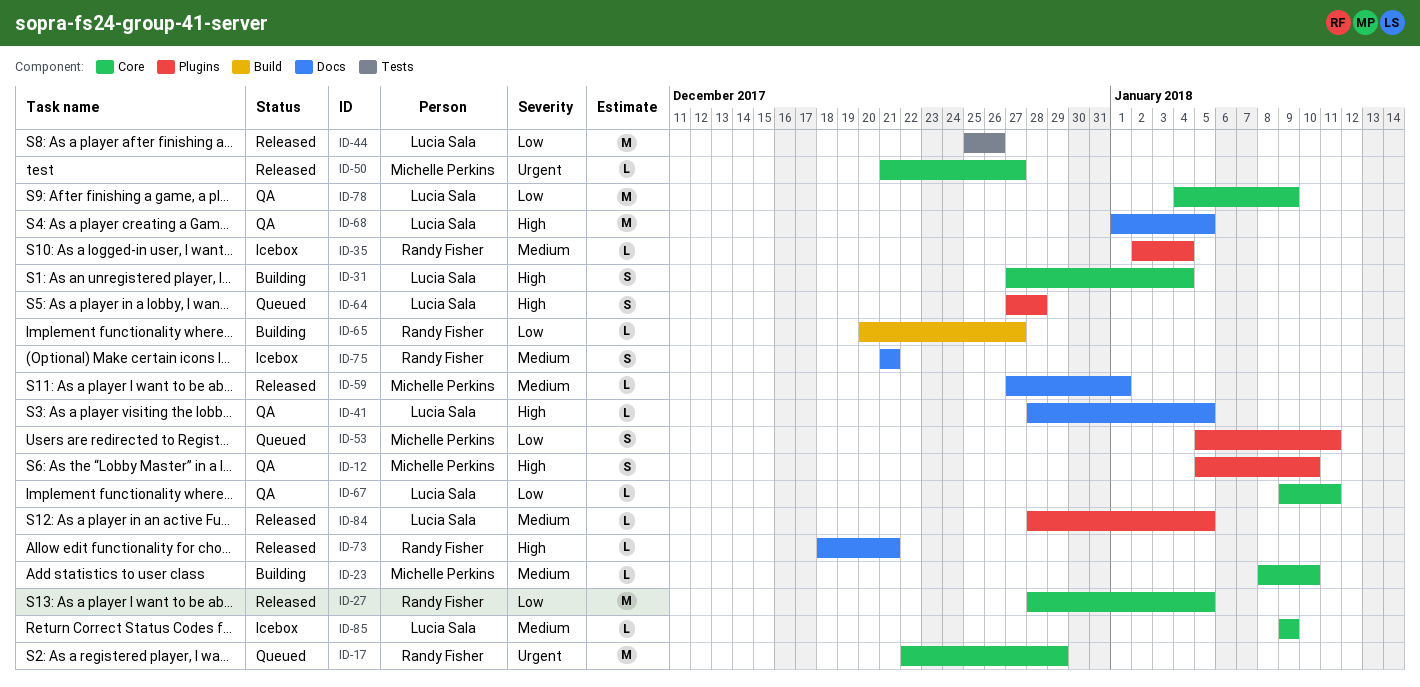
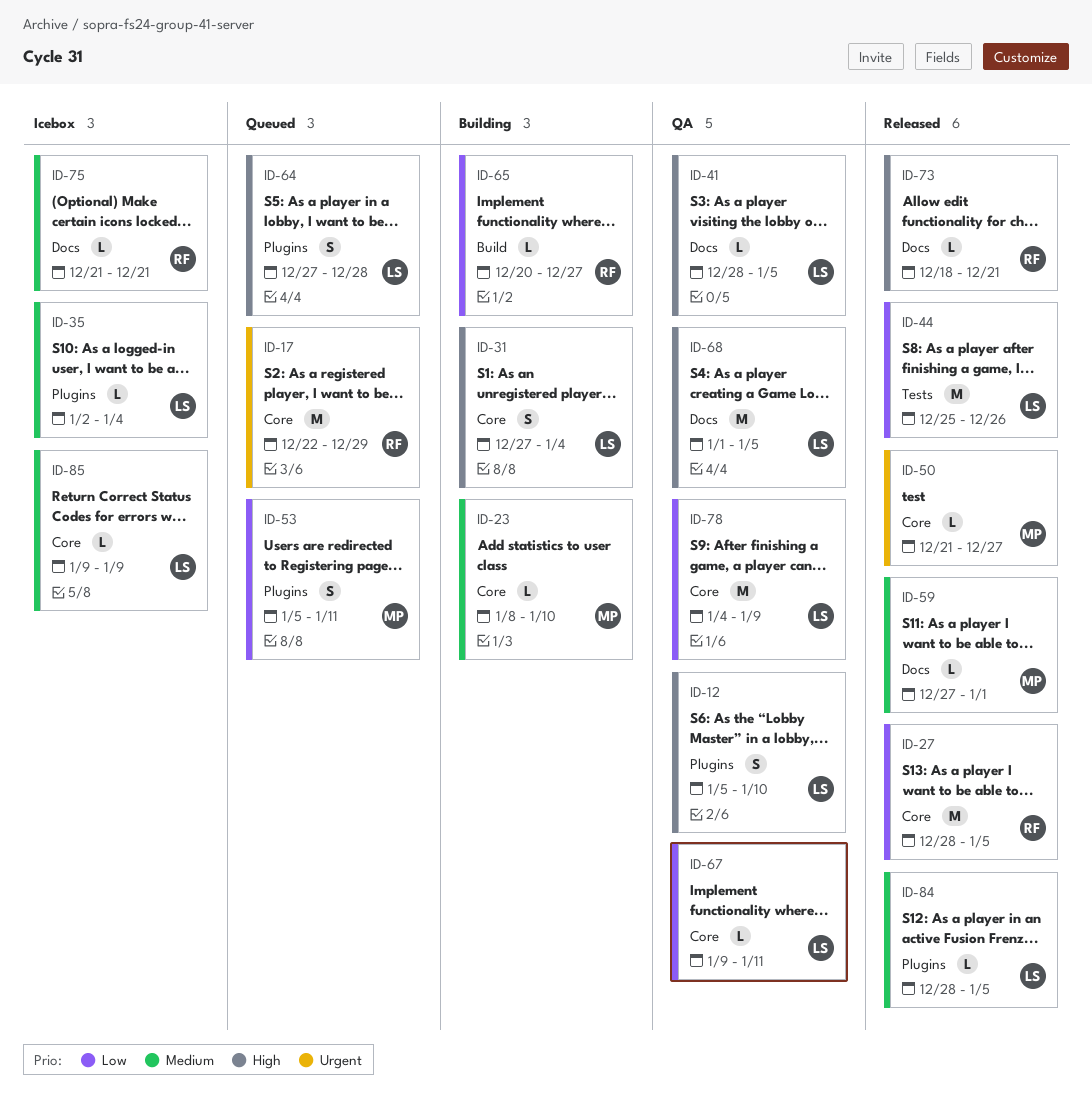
ID-12, owner: Michelle Perkins -> Lucia Sala
ID-35, owner: Randy Fisher -> Lucia Sala
ID-75, estimate: S -> L

